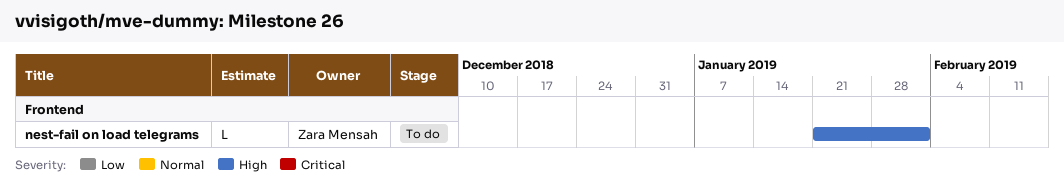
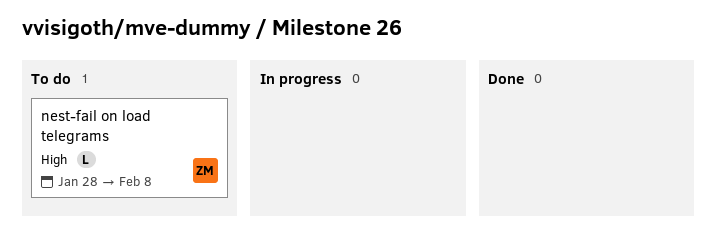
nest-fail on load telegrams, start: Jan 21 -> Jan 28
nest-fail on load telegrams, due: Feb 1 -> Feb 8

